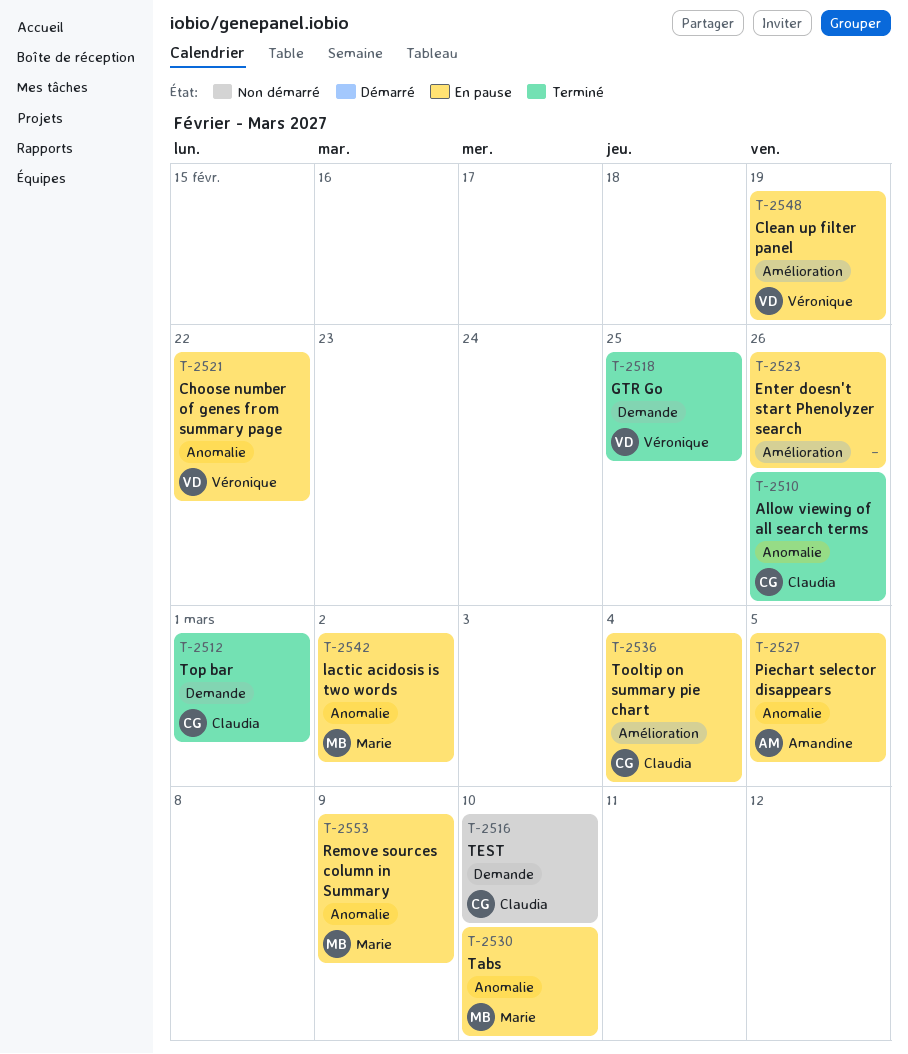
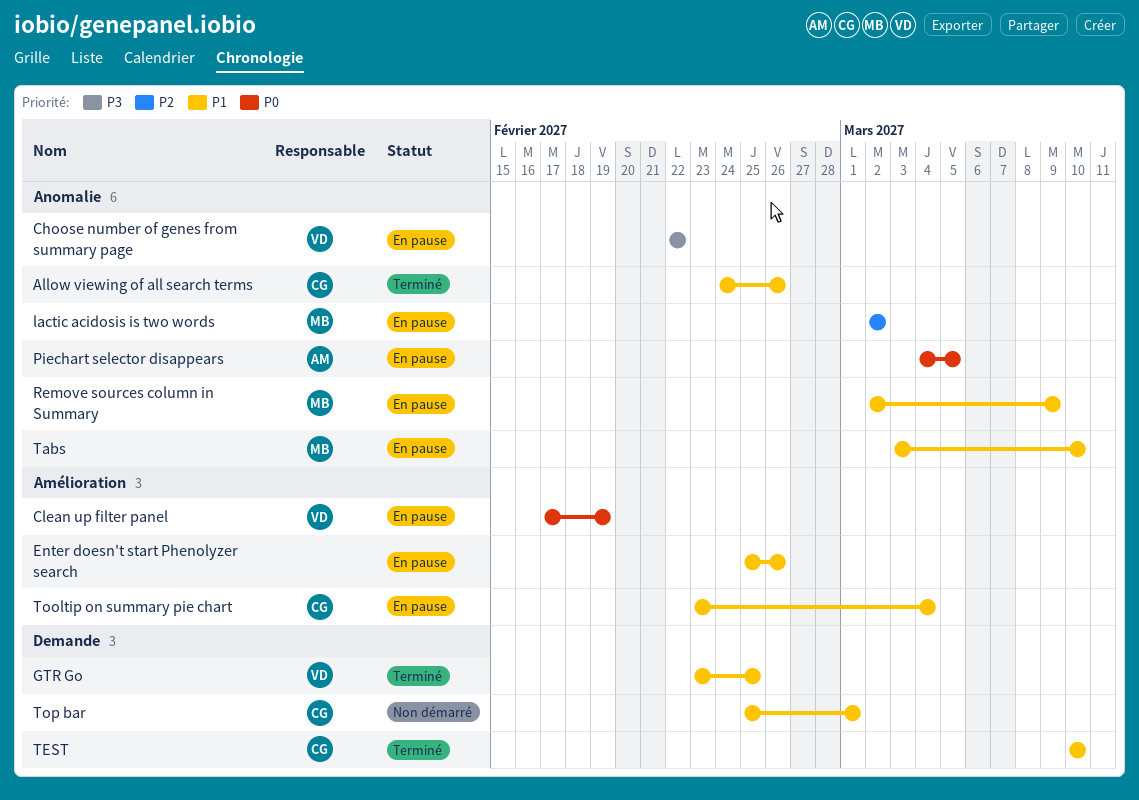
TEST, status: Non démarré -> Terminé
Top bar, status: Terminé -> Non démarré

